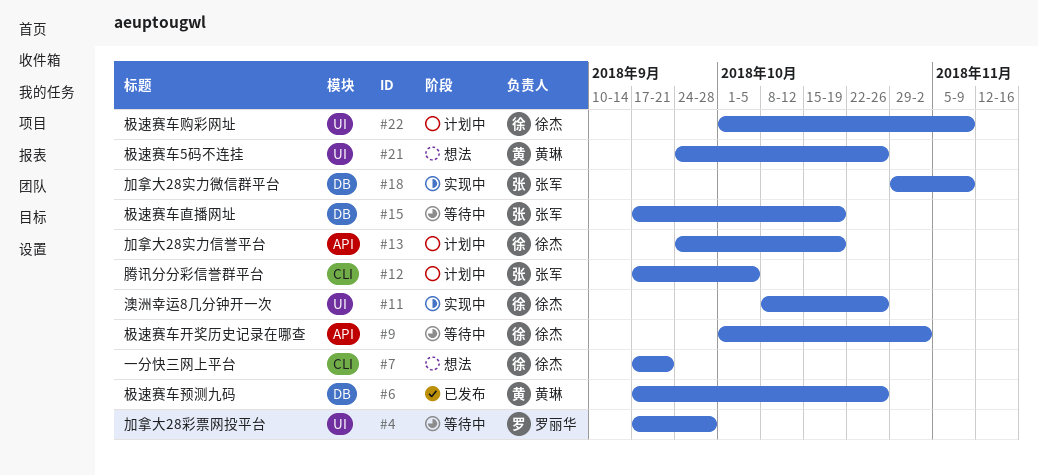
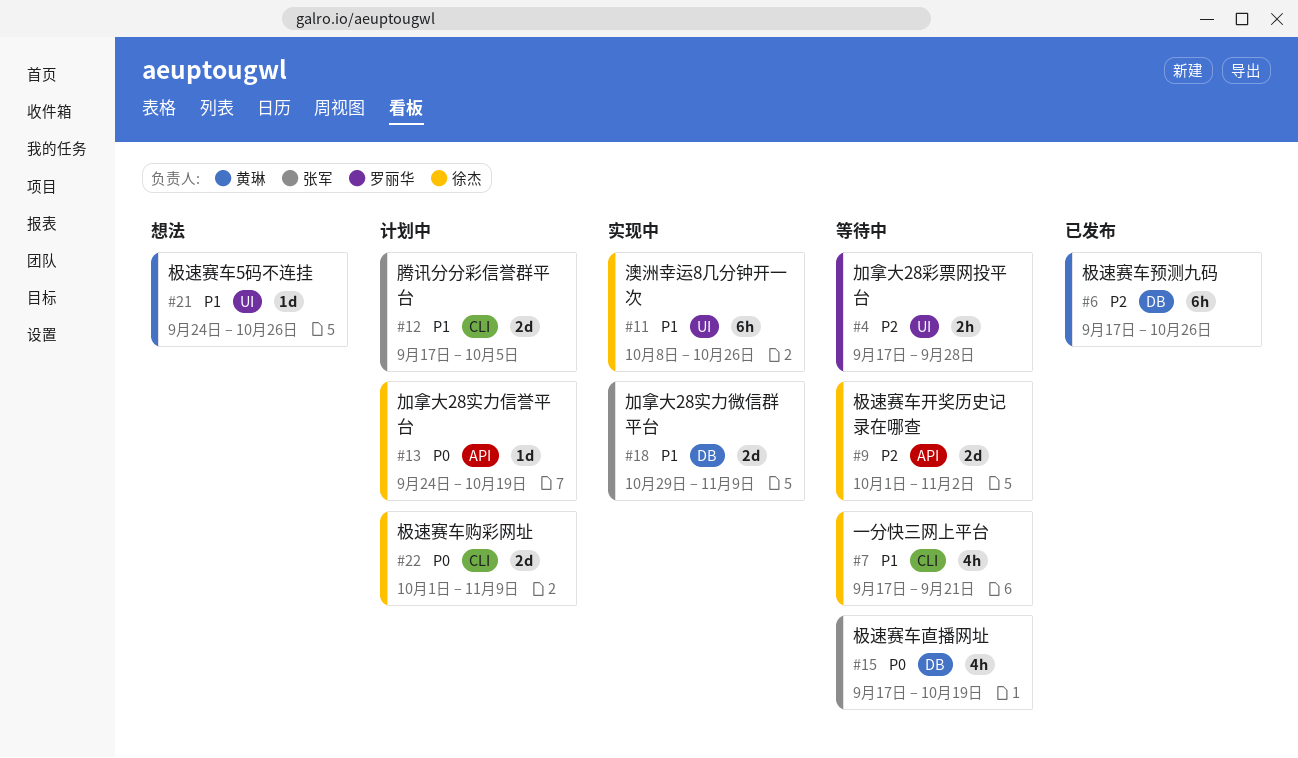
#7, status: 想法 -> 等待中
#22, label: UI -> CLI

